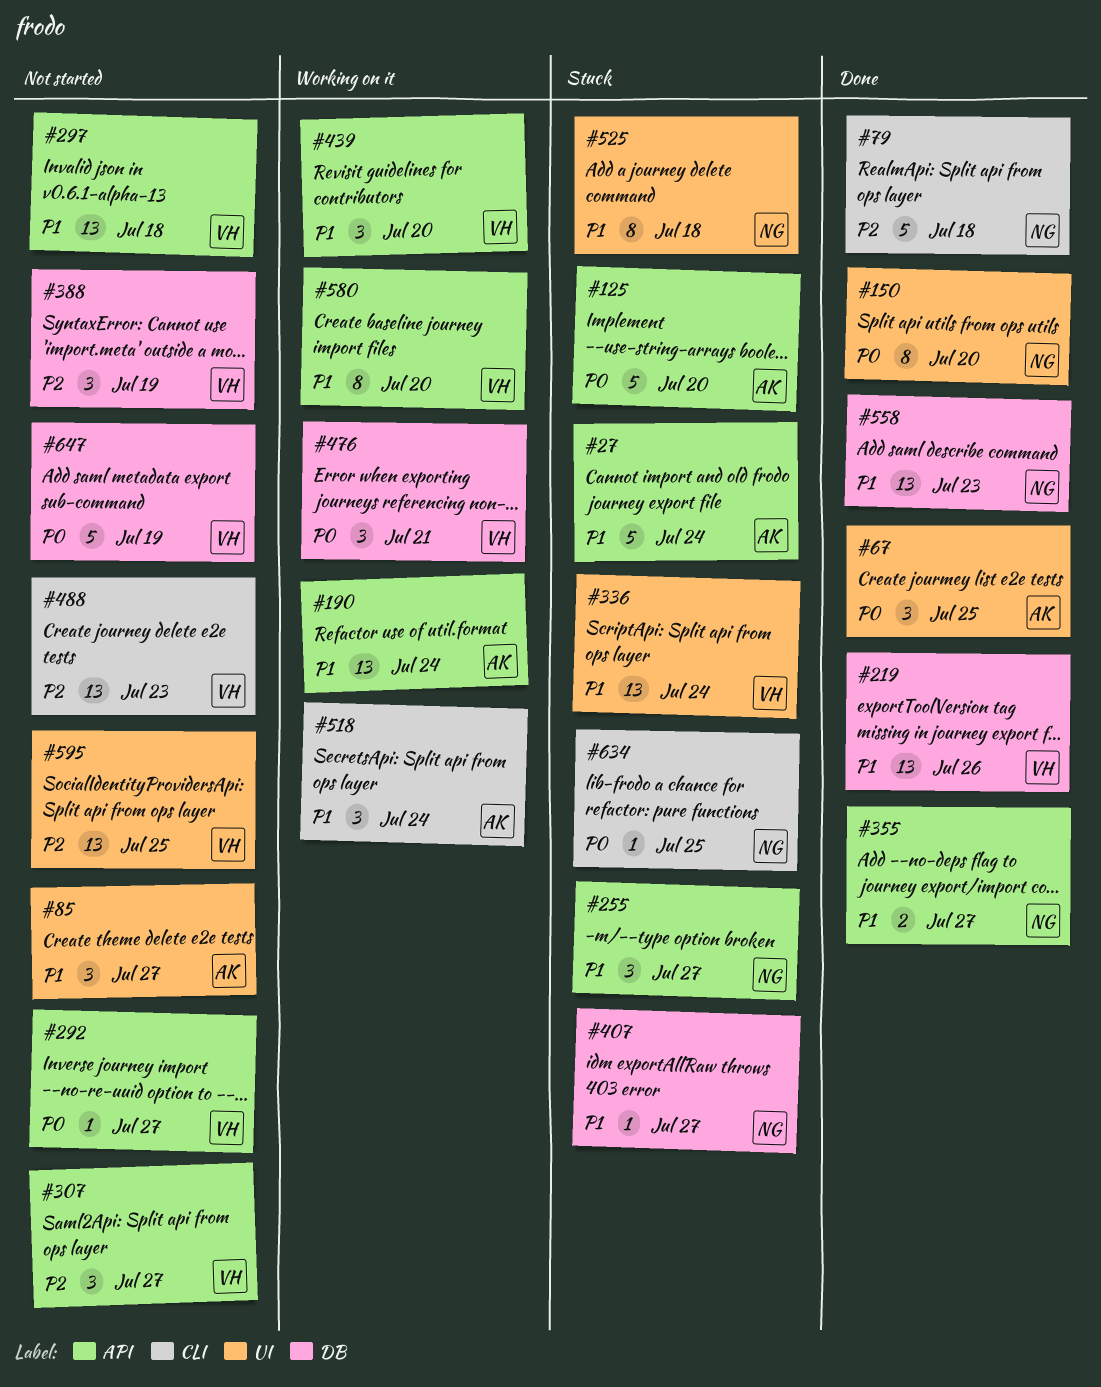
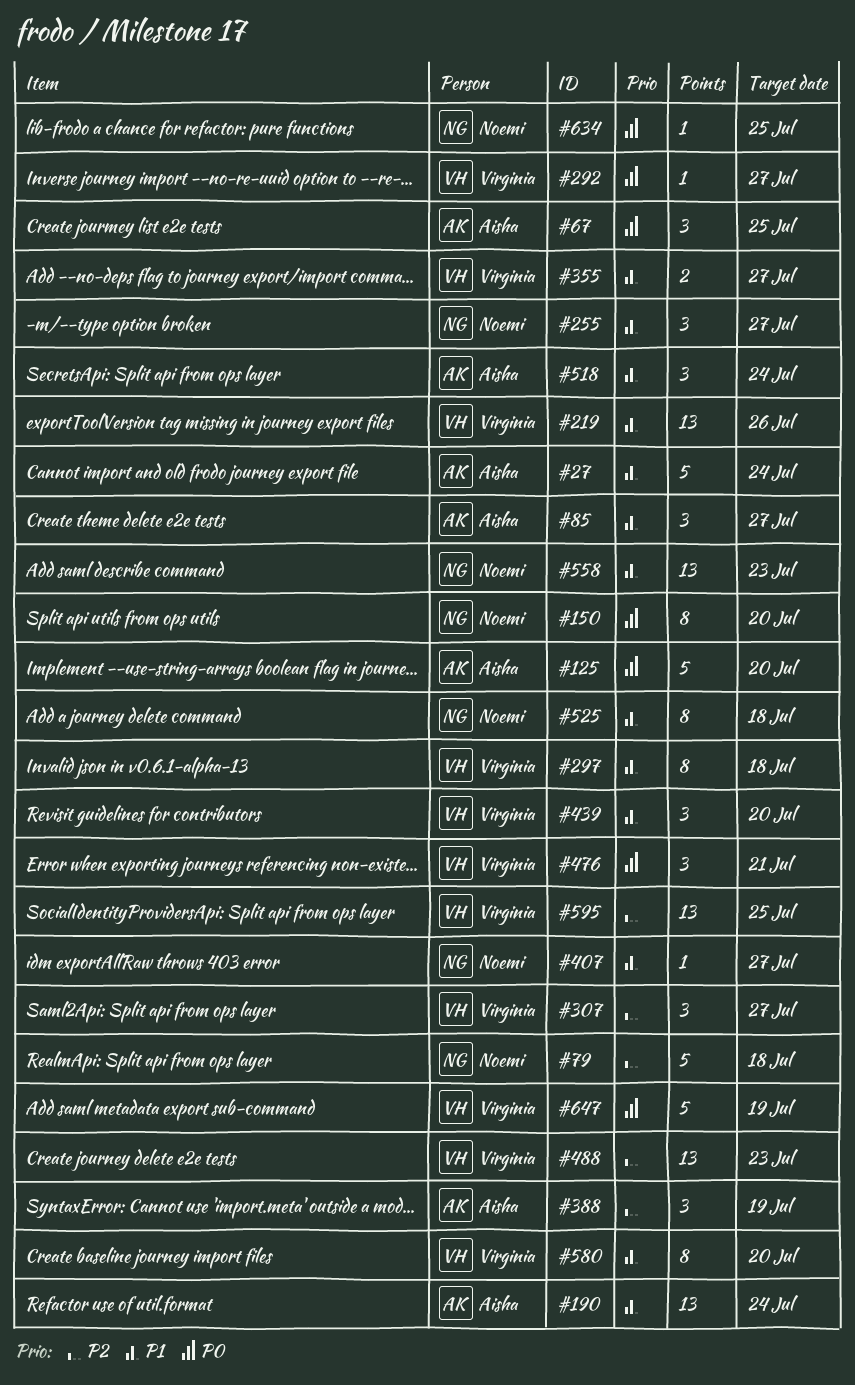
#297, estimate: 13 -> 8
#336: present -> none
#355, owner: Noemi -> Virginia
#388, owner: Virginia -> Aisha

